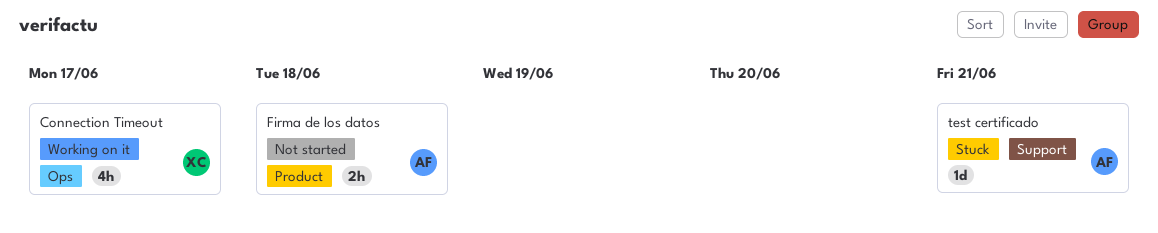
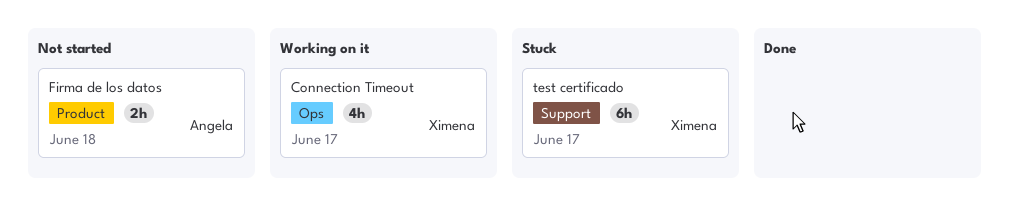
test certificado, owner: Angela -> Ximena
test certificado, estimate: 1d -> 6h
test certificado, due: Jun 21 -> Jun 17

